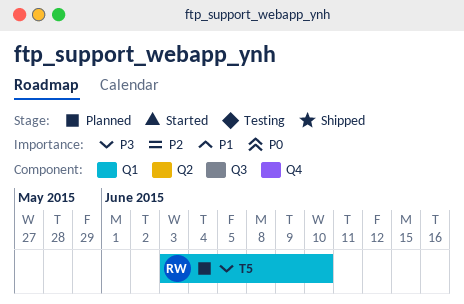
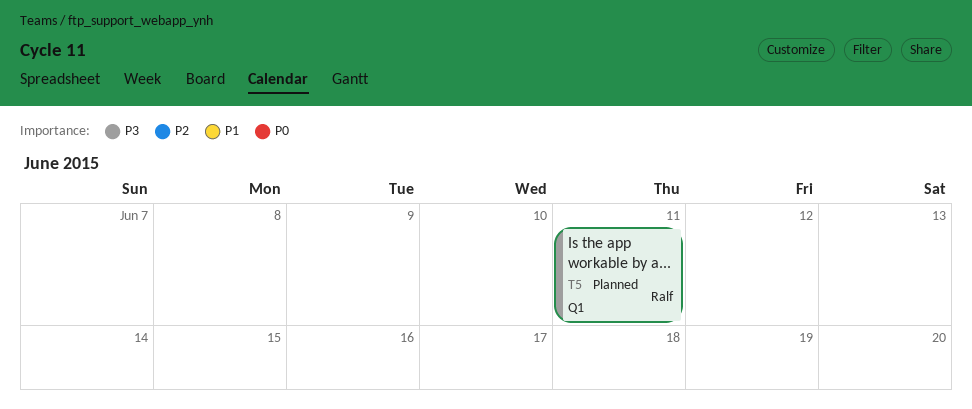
T5, due: Jun 10 -> Jun 11

